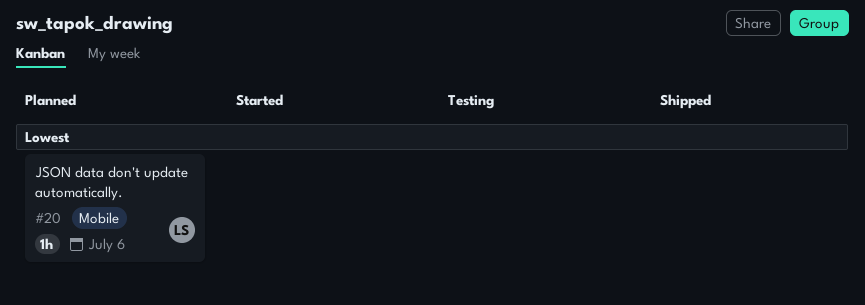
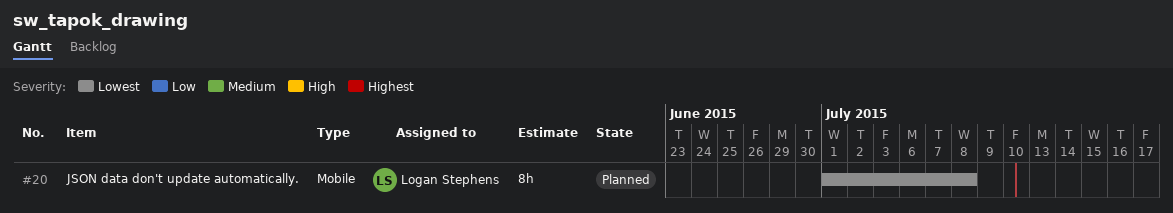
#20, estimate: 1h -> 8h
#20, due: Jul 6 -> Jul 8

